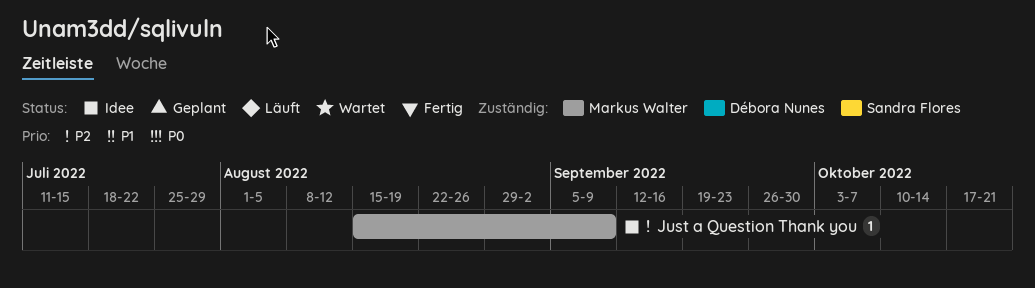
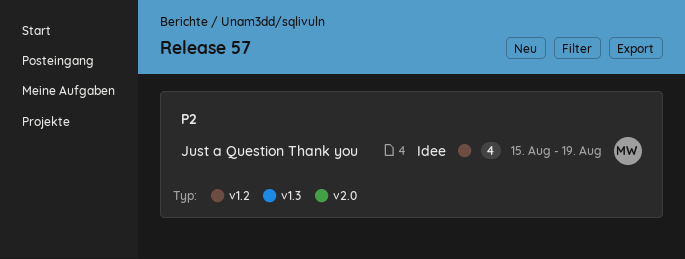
Just a Question Thank you, estimate: 1 -> 4
Just a Question Thank you, due: Sep 9 -> Aug 19

